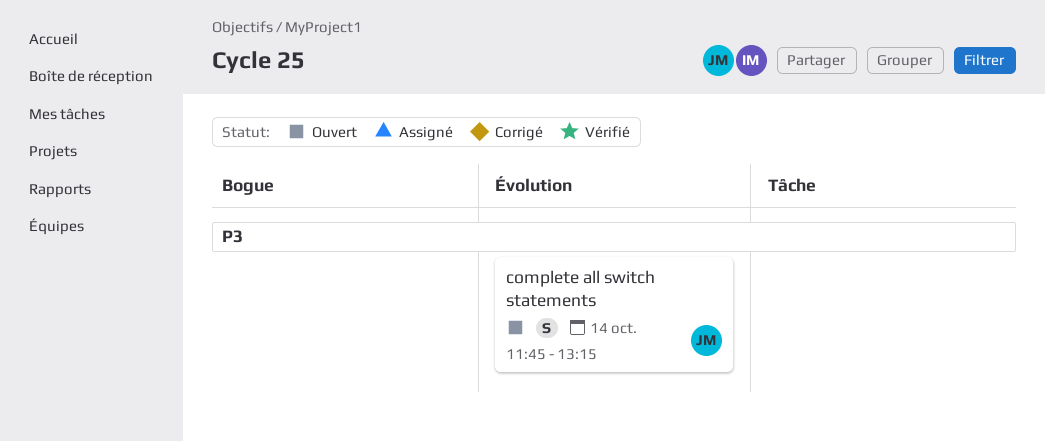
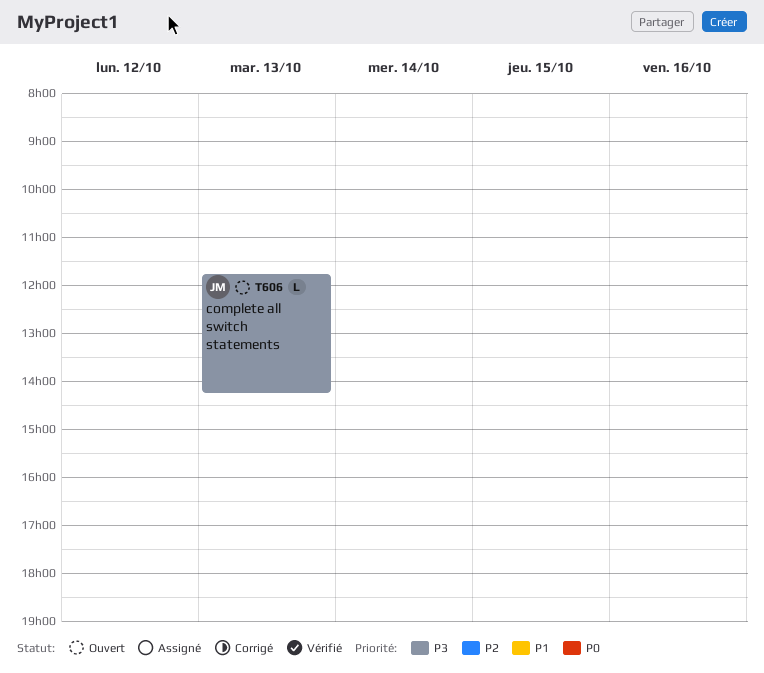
complete all switch statements, estimate: S -> L
complete all switch statements, day: Oct 14 -> Oct 13
complete all switch statements, ends: 13:15 -> 14:15

